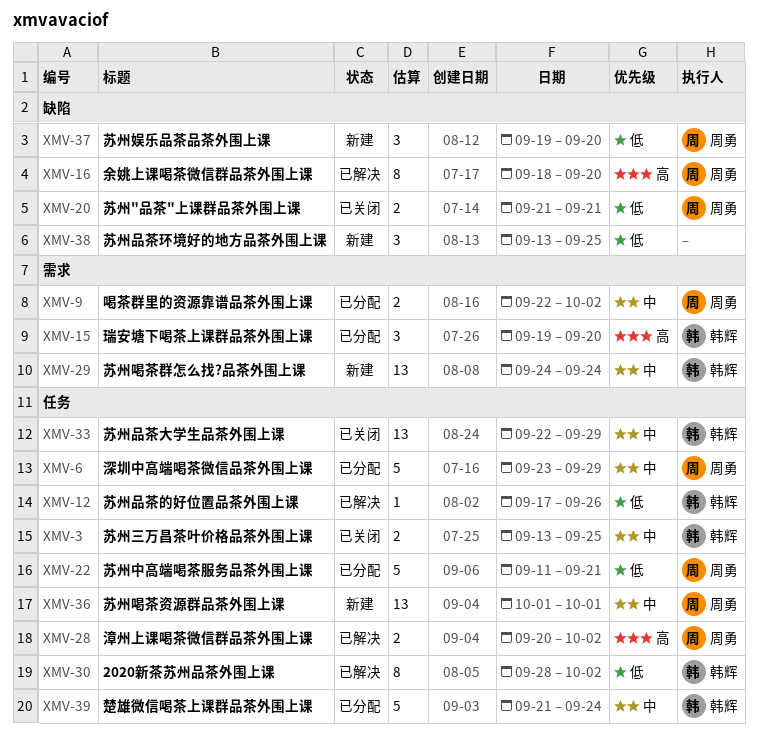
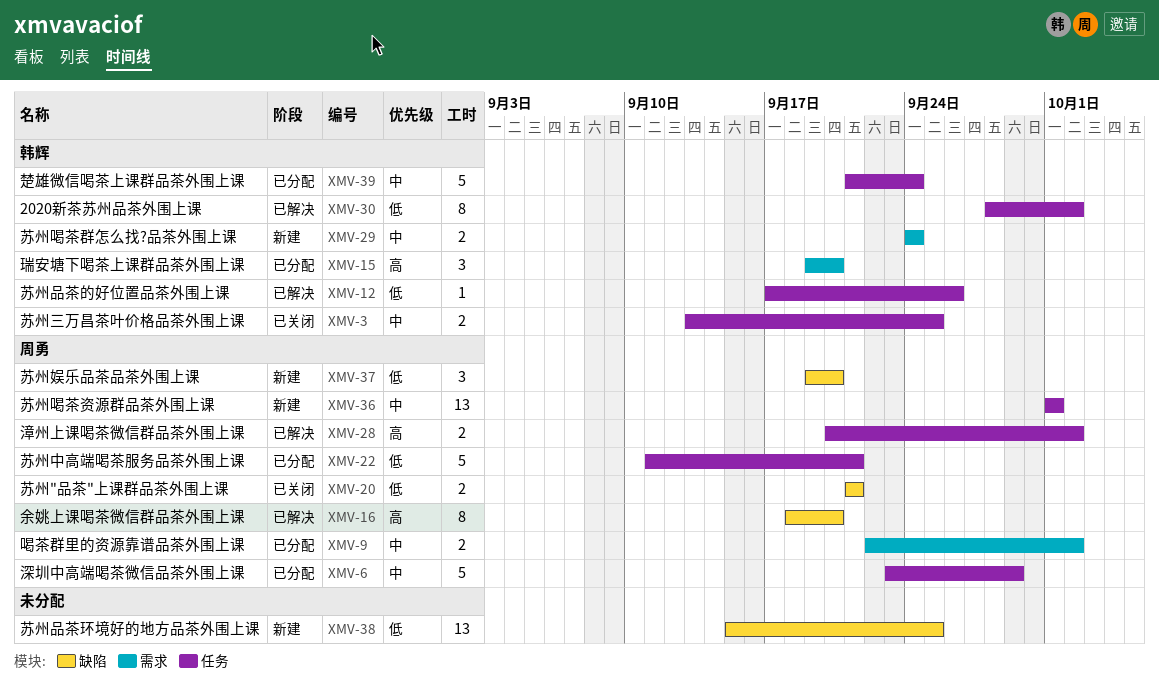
XMV-29, estimate: 13 -> 2
XMV-33: present -> none
XMV-38, estimate: 3 -> 13
XMV-38, start: Sep 13 -> Sep 15

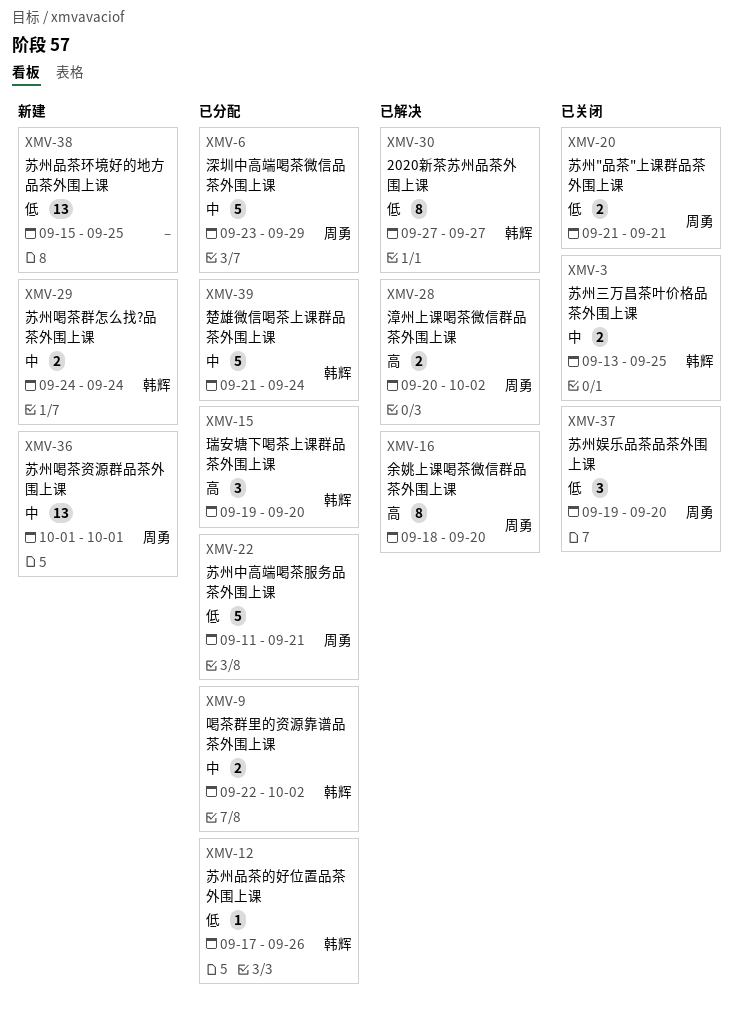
XMV-9, owner: 周勇 -> 韩辉
XMV-12, status: 已解决 -> 已分配
XMV-30, start: Sep 28 -> Sep 27
XMV-30, due: Oct 2 -> Sep 27
XMV-37, status: 新建 -> 已关闭

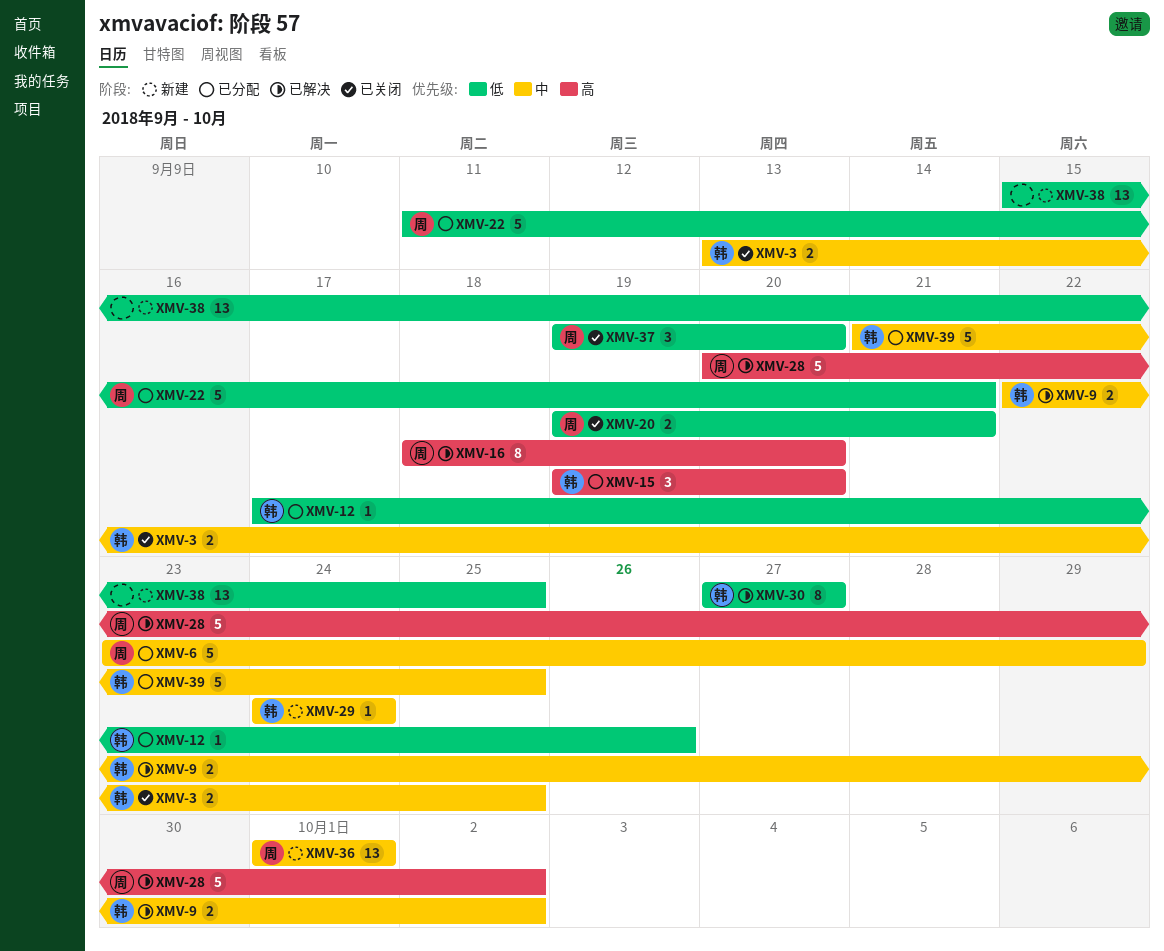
XMV-9, status: 已分配 -> 已解决
XMV-20, start: Sep 21 -> Sep 19
XMV-28, estimate: 2 -> 5
XMV-29, estimate: 2 -> 1
XMV-39, due: Sep 24 -> Sep 25

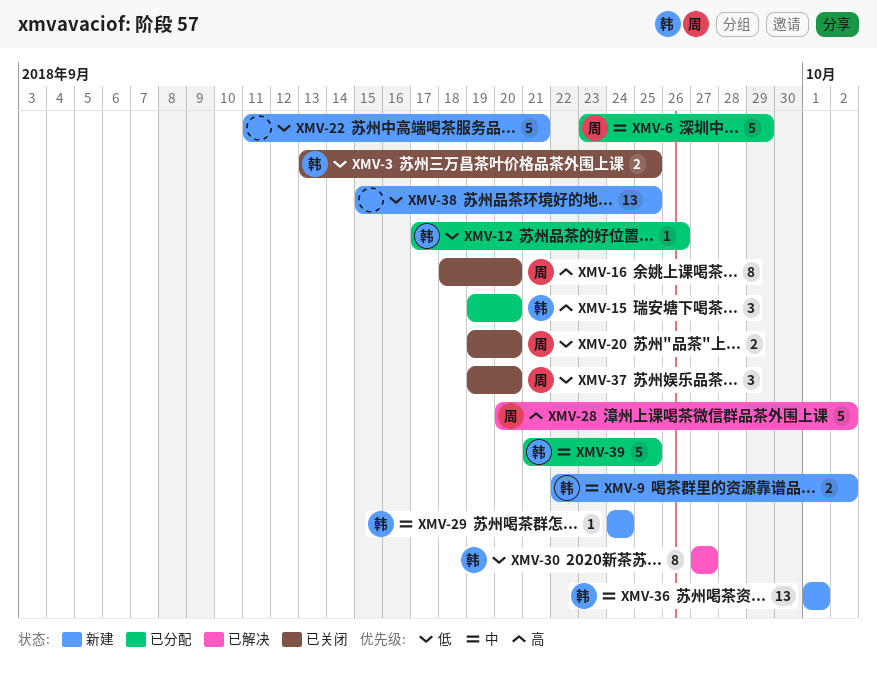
XMV-3, priority: 中 -> 低
XMV-9, status: 已解决 -> 新建
XMV-16, status: 已解决 -> 已关闭
XMV-20, due: Sep 21 -> Sep 20
XMV-22, status: 已分配 -> 新建
XMV-22, owner: 周 -> none
XMV-36, owner: 周 -> 韩

